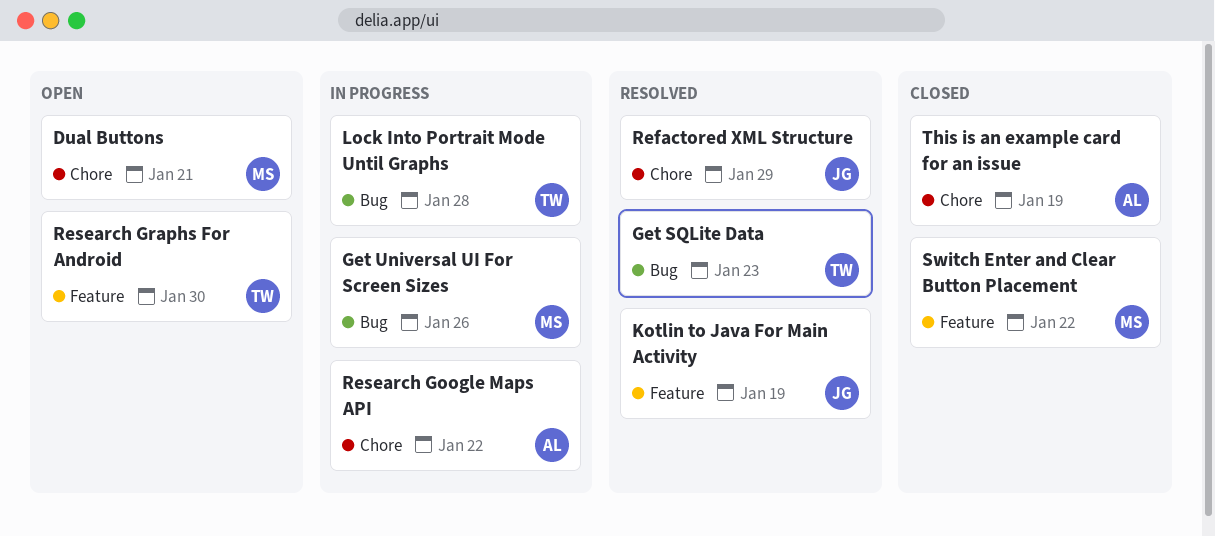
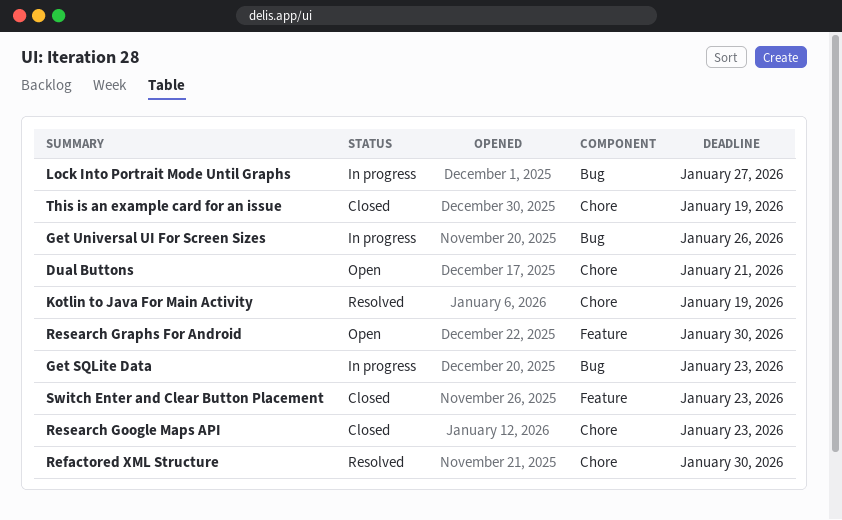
Get SQLite Data, status: Resolved -> In progress
Kotlin to Java For Main Activity, label: Feature -> Chore
Lock Into Portrait Mode Until Graphs, due: Jan 28 -> Jan 27
Refactored XML Structure, due: Jan 29 -> Jan 30
Research Google Maps API, status: In progress -> Closed
Research Google Maps API, due: Jan 22 -> Jan 23
Switch Enter and Clear Button Placement, due: Jan 22 -> Jan 23

